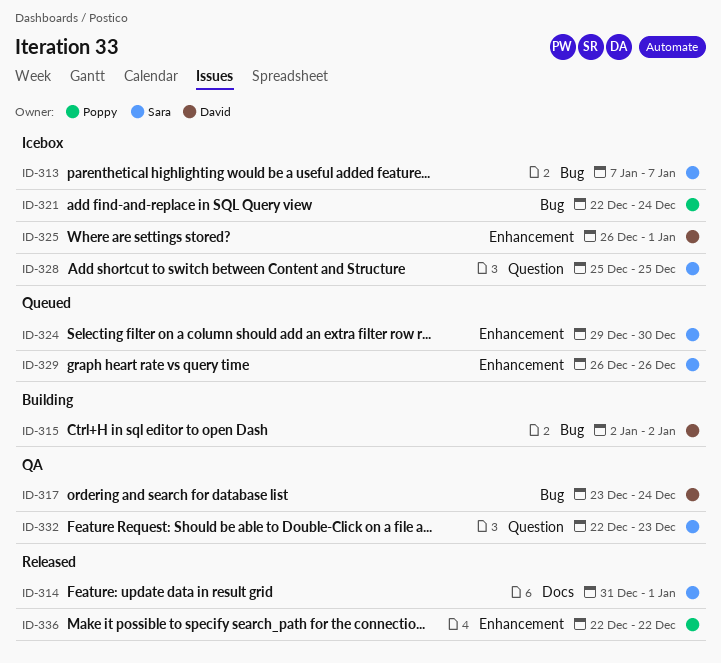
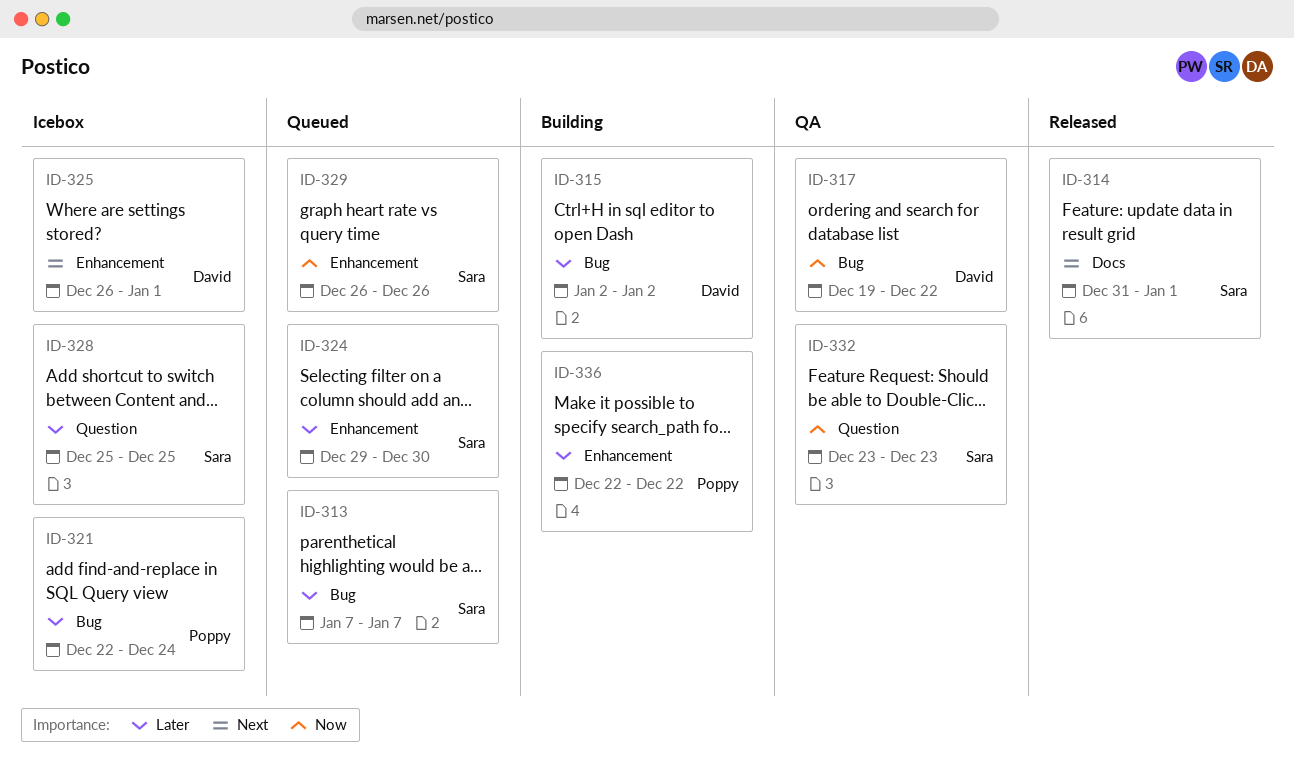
ID-313, status: Icebox -> Queued
ID-317, start: Dec 23 -> Dec 19
ID-317, due: Dec 24 -> Dec 22
ID-332, start: Dec 22 -> Dec 23
ID-336, status: Released -> Building

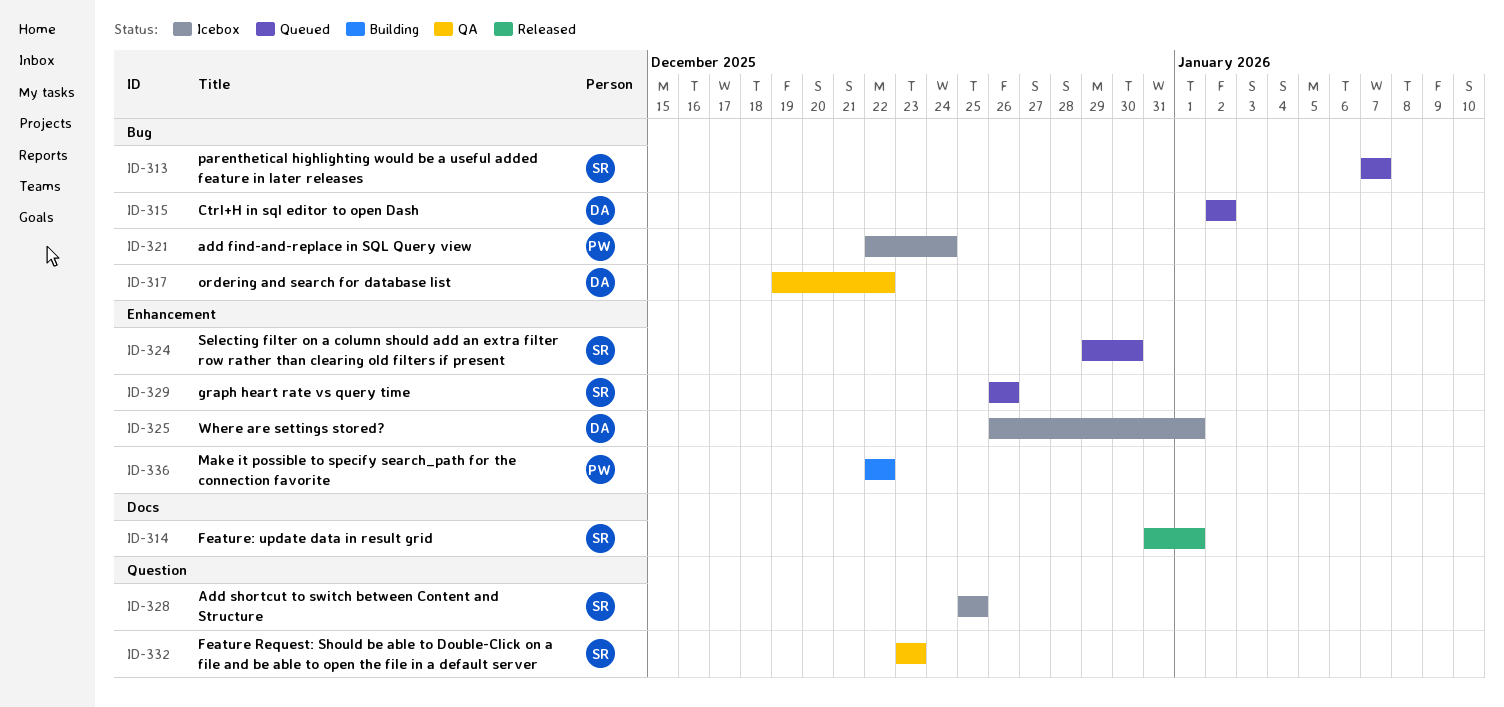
ID-315, status: Building -> Queued

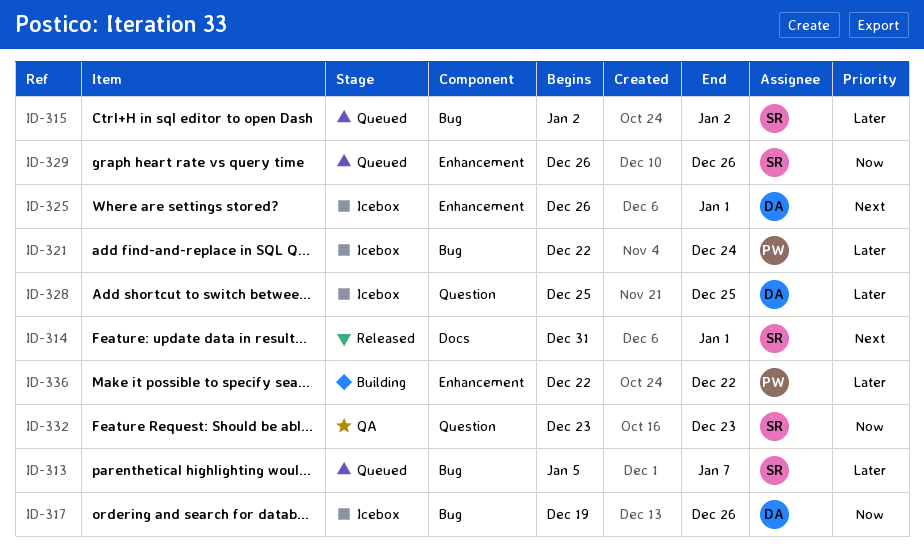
ID-313, start: Jan 7 -> Jan 5
ID-315, owner: DA -> SR
ID-317, status: QA -> Icebox
ID-317, due: Dec 22 -> Dec 26
ID-324: present -> none
ID-328, owner: SR -> DA

